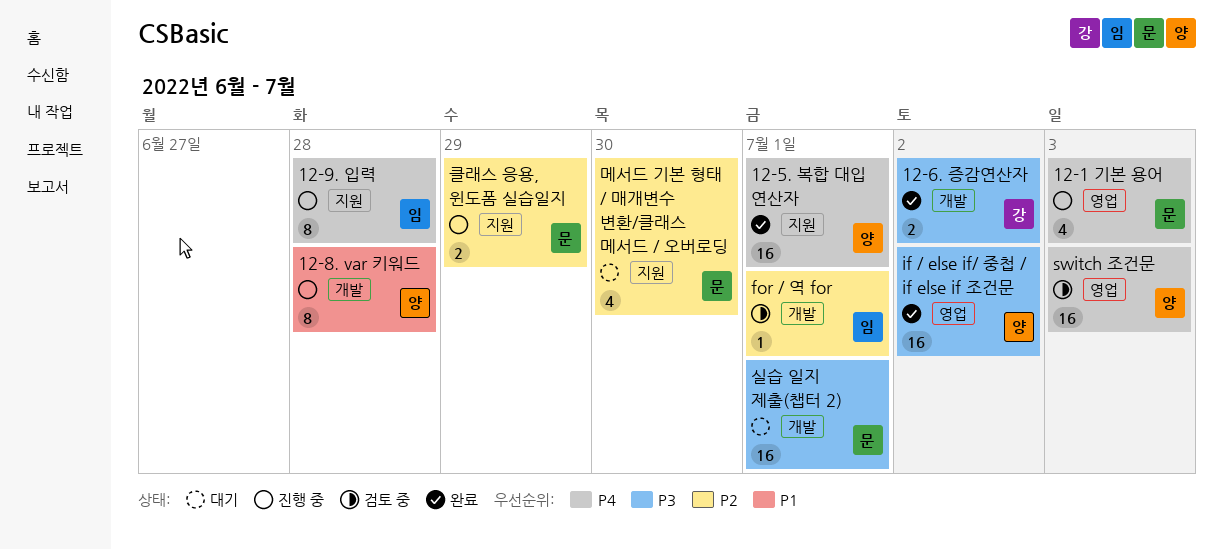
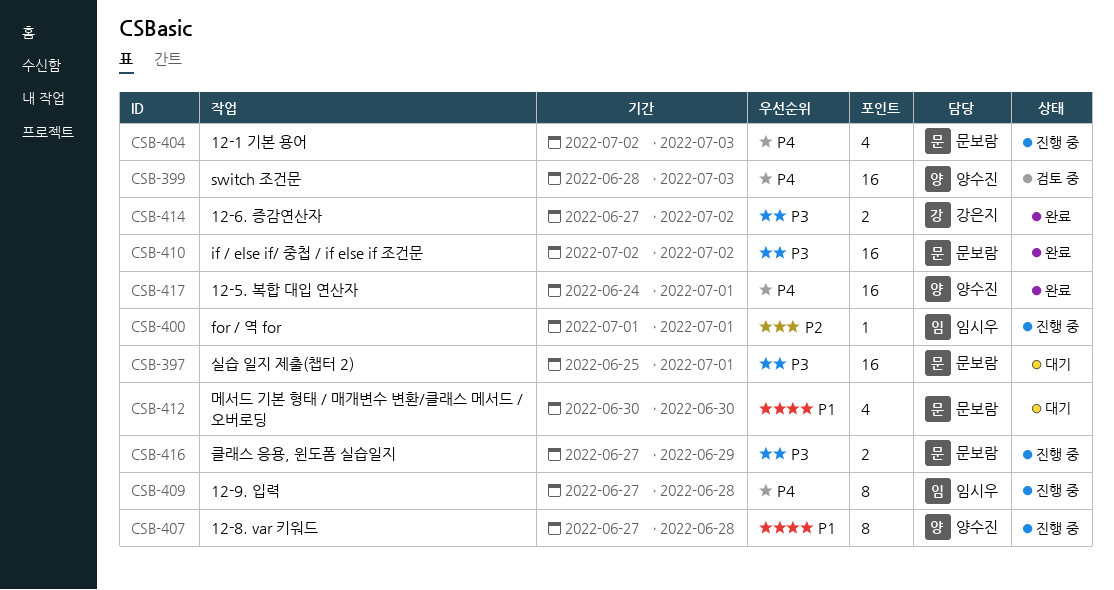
for / 역 for, status: 검토 중 -> 진행 중
if / else if/ 중첩 / if else if 조건문, owner: 양수진 -> 문보람
메서드 기본 형태 / 매개변수 변환/클래스 메서드 / 오버로딩, priority: P2 -> P1
클래스 응용, 윈도폼 실습일지, priority: P2 -> P3

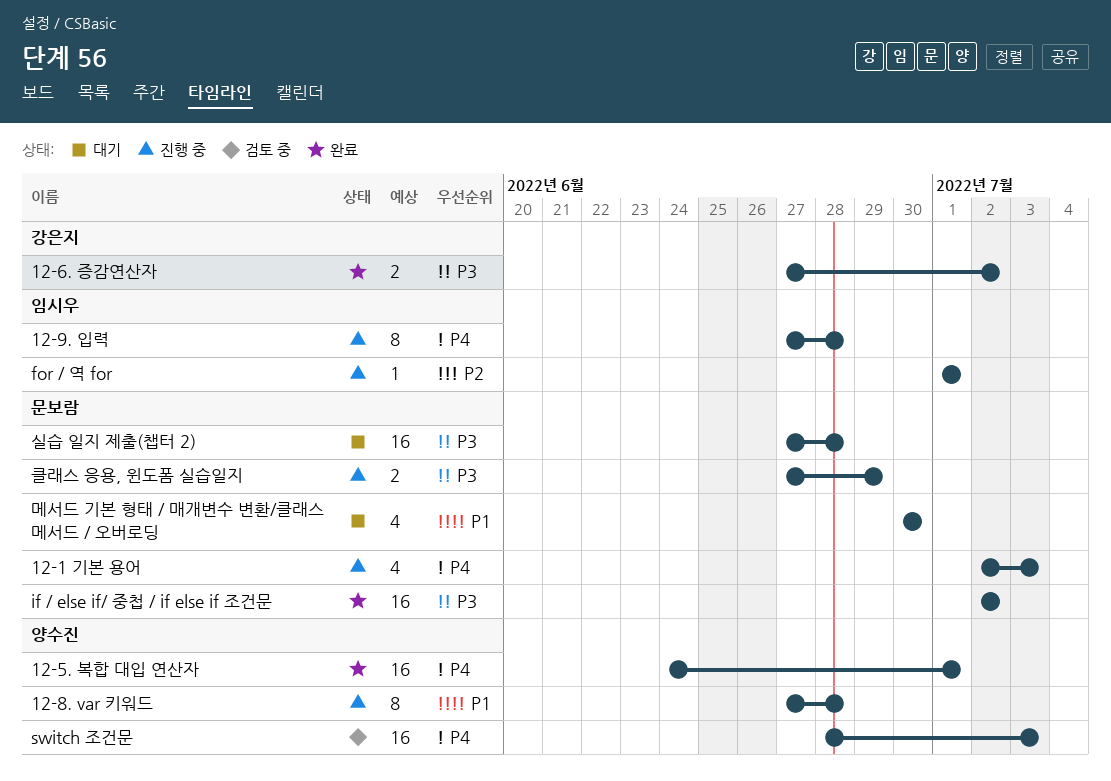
실습 일지 제출(챕터 2), start: Jun 25 -> Jun 27
실습 일지 제출(챕터 2), due: Jul 1 -> Jun 28

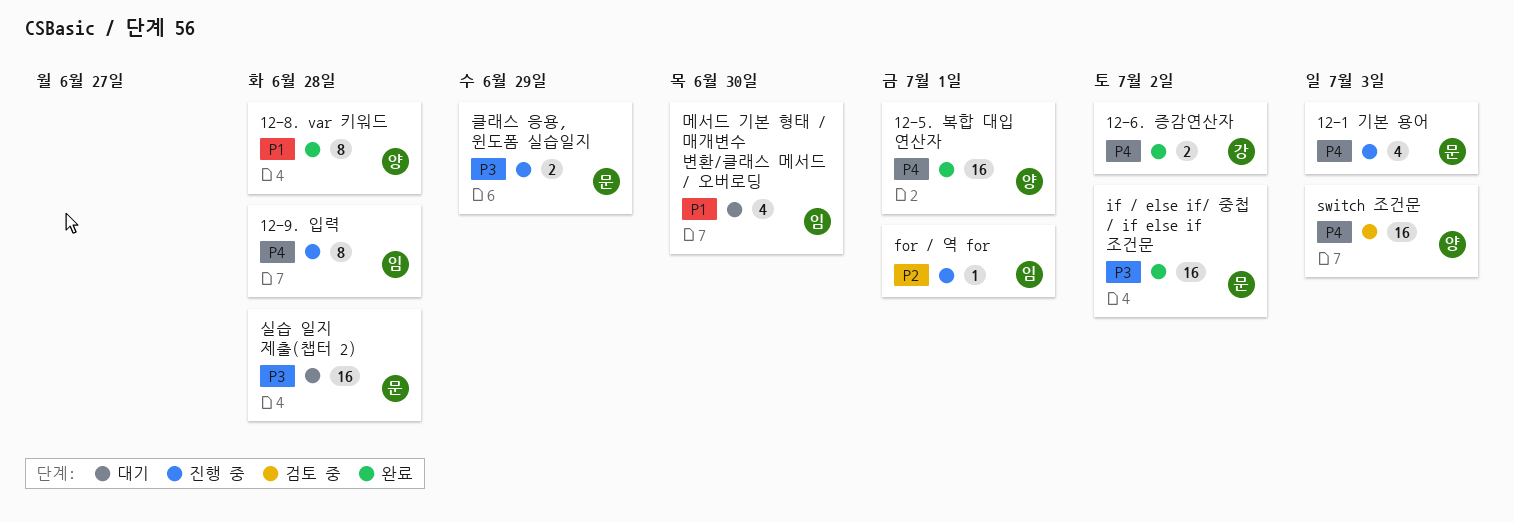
12-6. 증감연산자, priority: P3 -> P4
12-8. var 키워드, status: 진행 중 -> 완료
메서드 기본 형태 / 매개변수 변환/클래스 메서드 / 오버로딩, owner: 문보람 -> 임시우

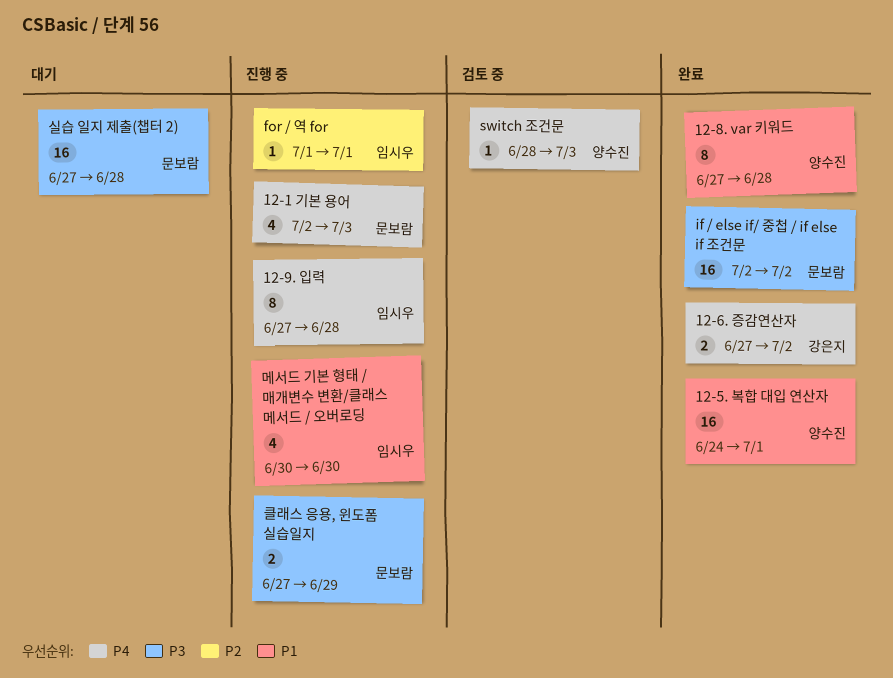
12-5. 복합 대입 연산자, priority: P4 -> P1
switch 조건문, estimate: 16 -> 1
메서드 기본 형태 / 매개변수 변환/클래스 메서드 / 오버로딩, status: 대기 -> 진행 중

